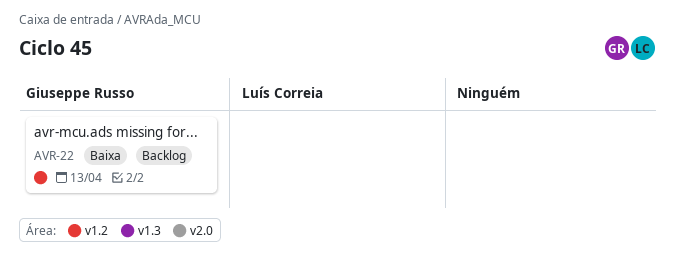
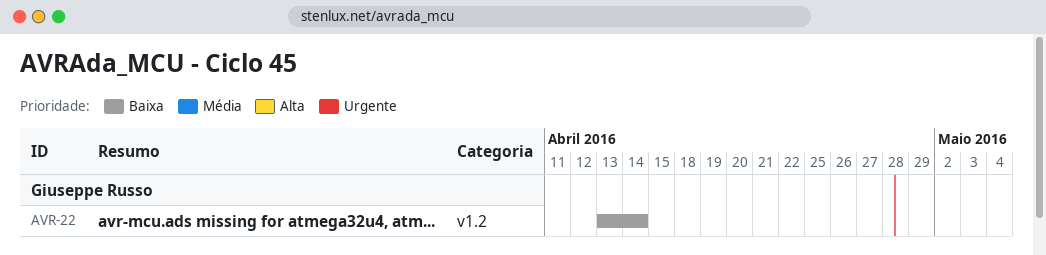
AVR-22, due: Apr 13 -> Apr 14

